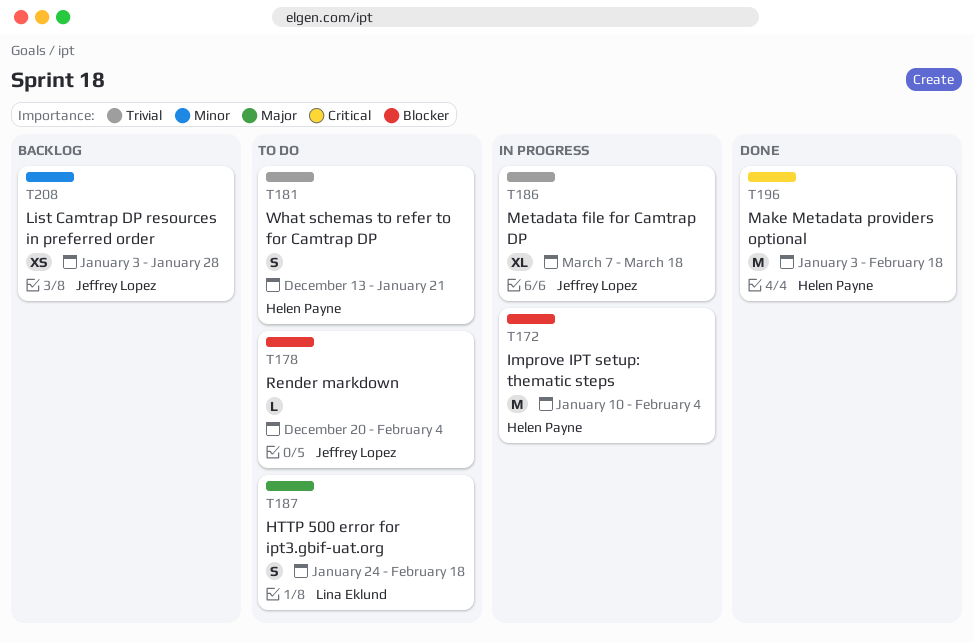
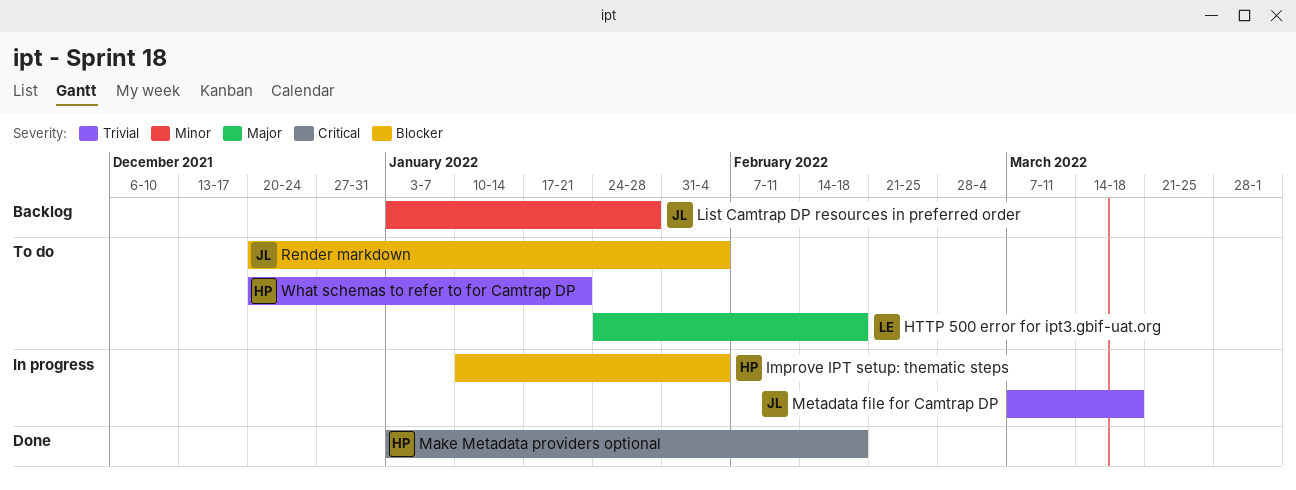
What schemas to refer to for Camtrap DP, start: Dec 13 -> Dec 20

